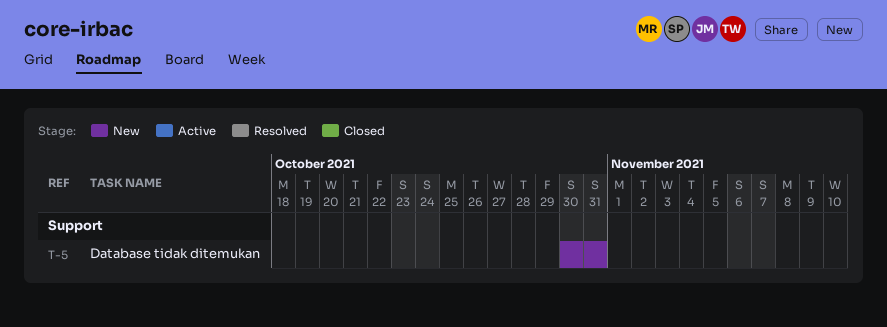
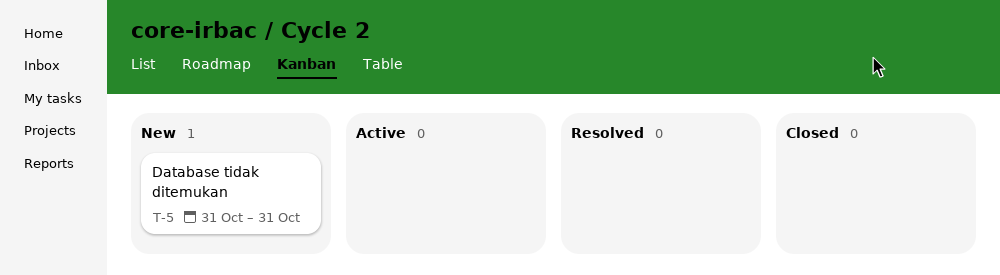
T-5, start: Oct 30 -> Oct 31

